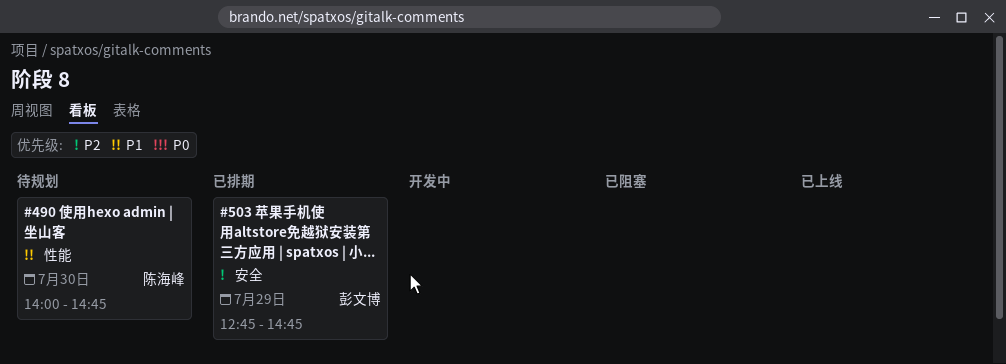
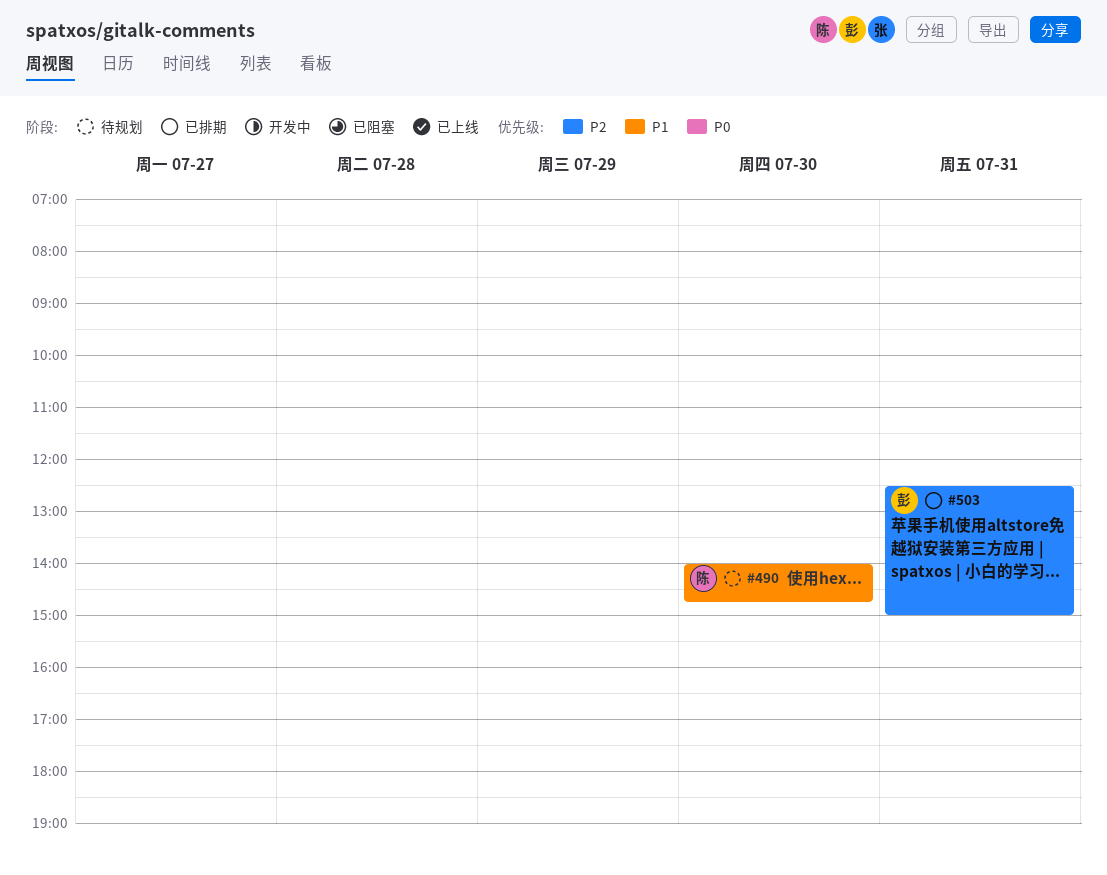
#503, day: Jul 29 -> Jul 31
#503, begins: 12:45 -> 12:30
#503, ends: 14:45 -> 15:00

